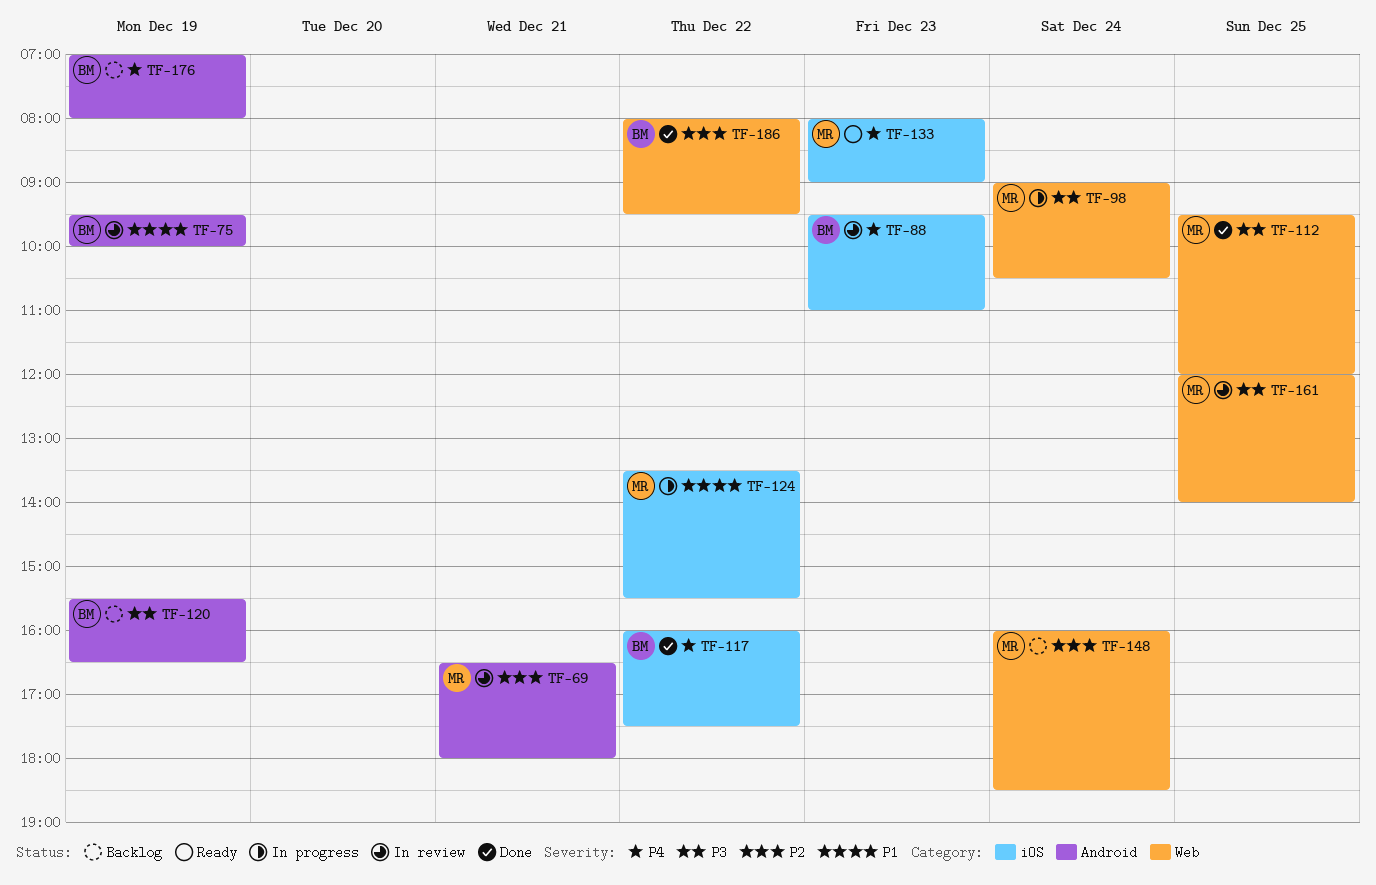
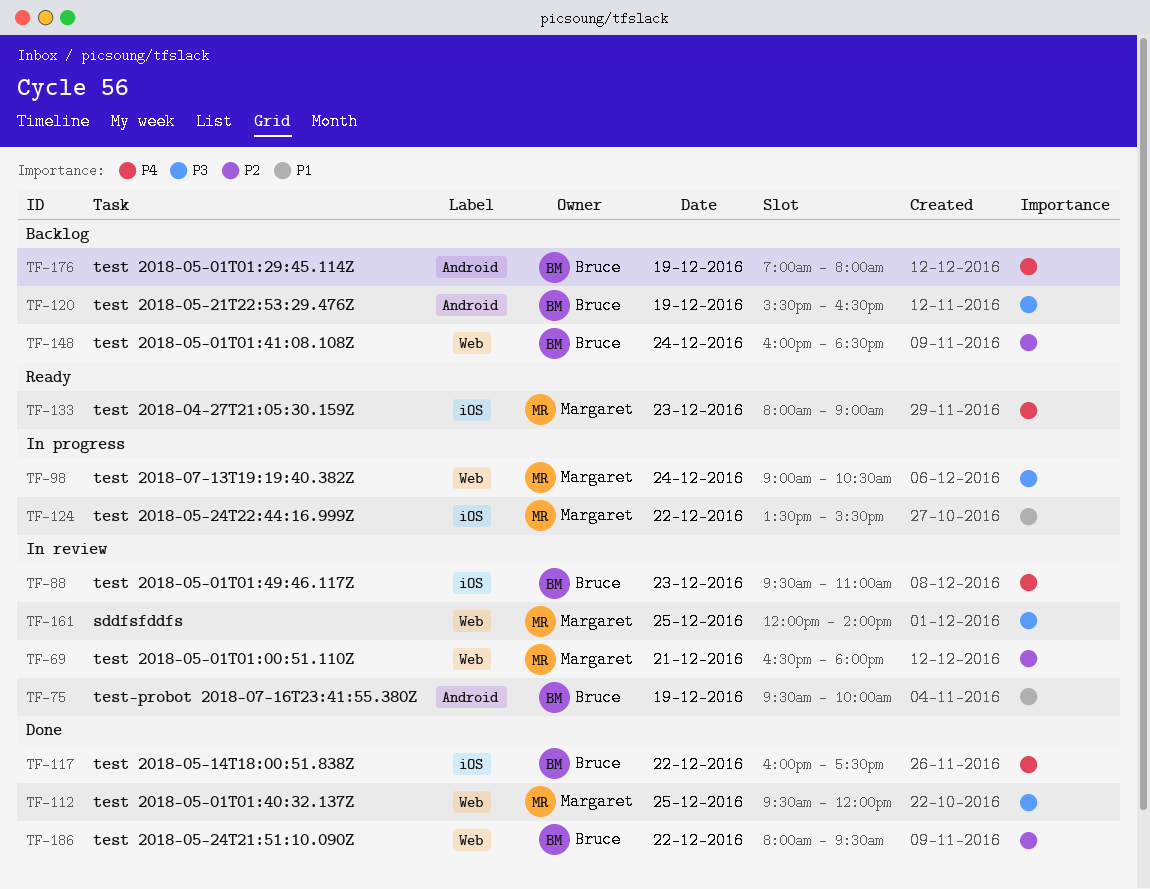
TF-69, label: Android -> Web
TF-148, owner: Margaret -> Bruce

